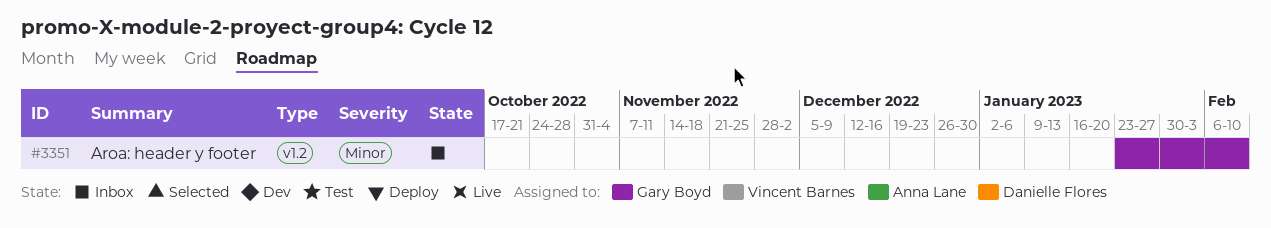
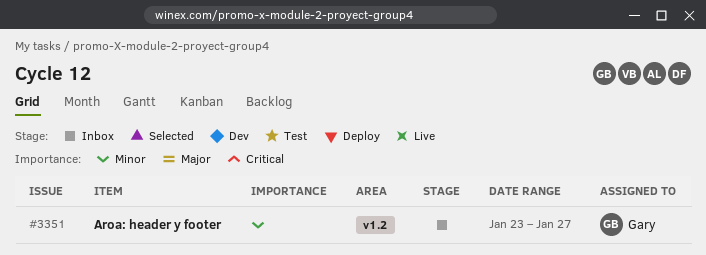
#3351, due: Feb 10 -> Jan 27

